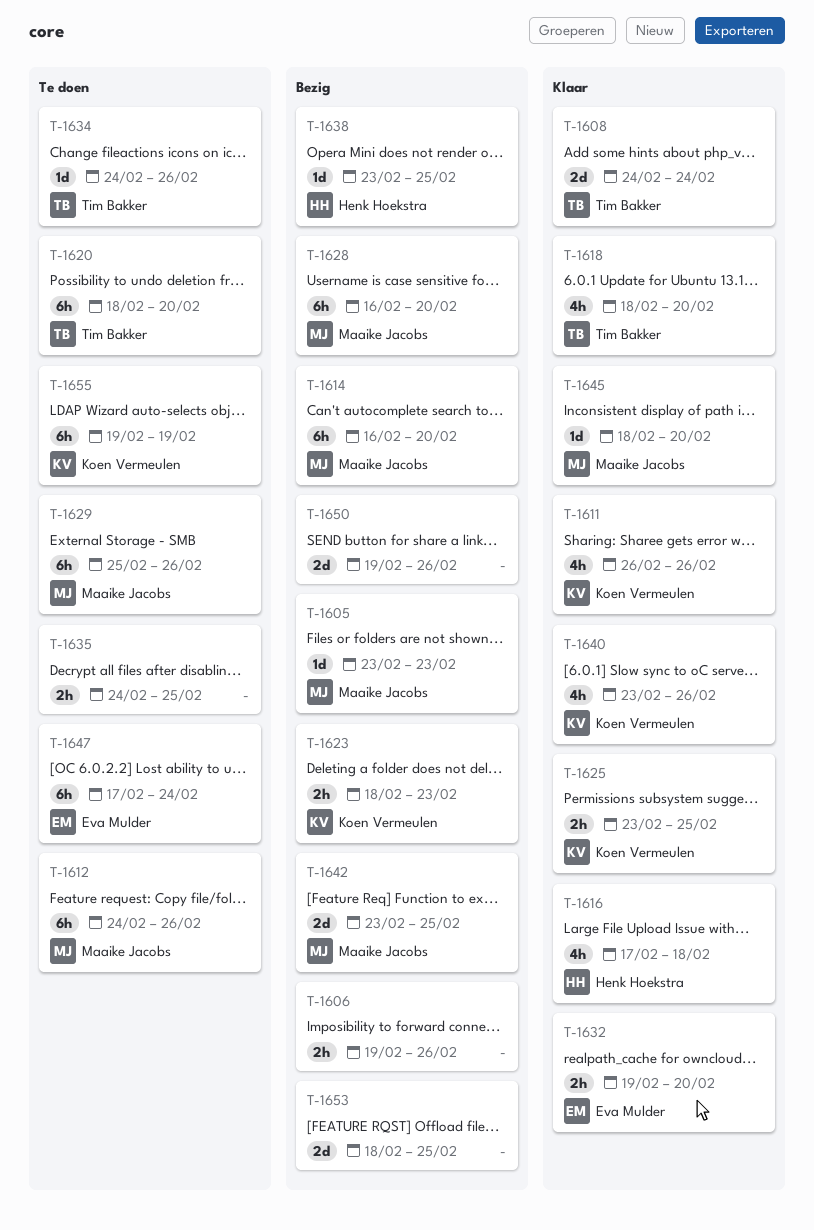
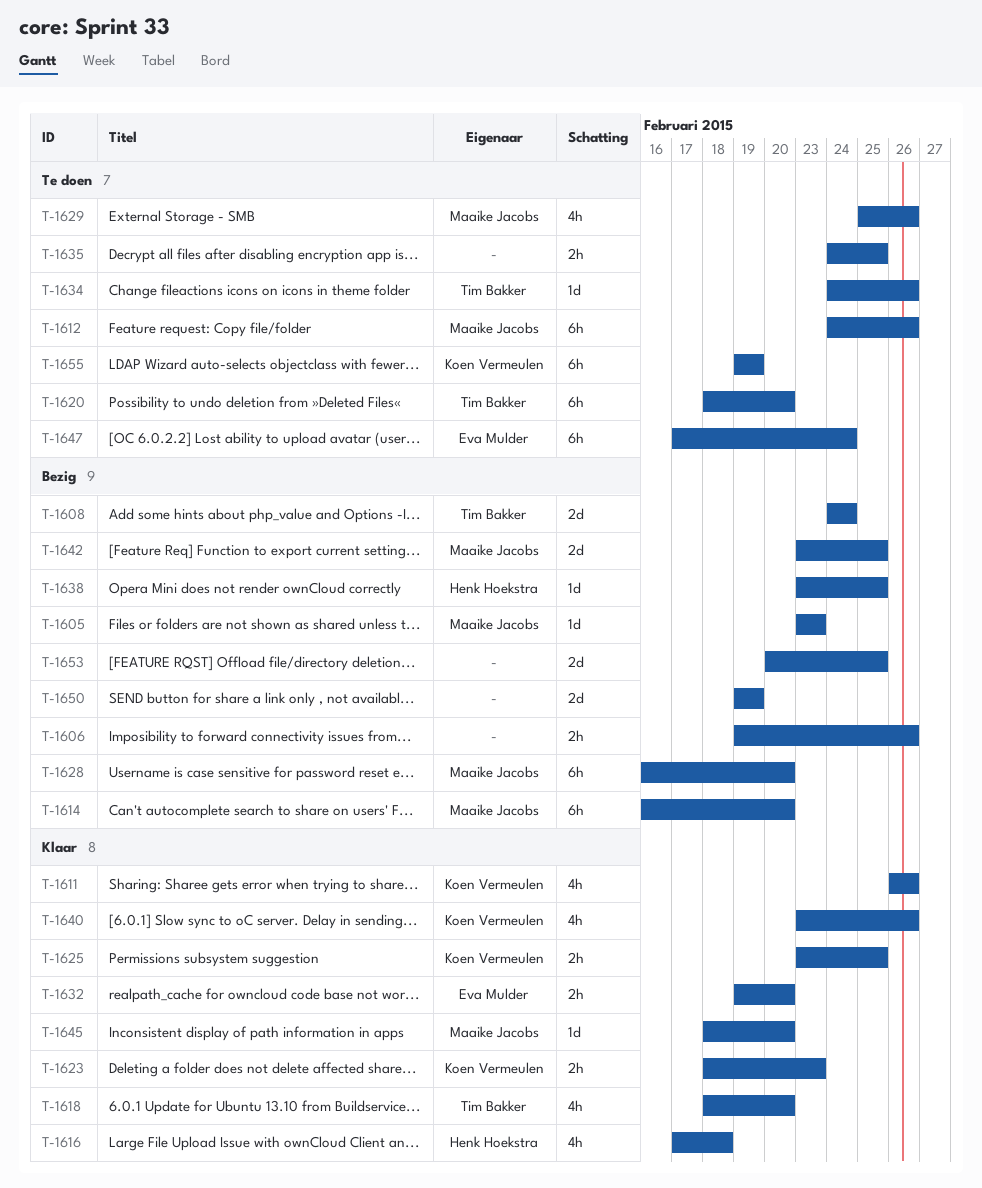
T-1608, status: Klaar -> Bezig
T-1623, status: Bezig -> Klaar
T-1629, estimate: 6h -> 4h
T-1650, due: Feb 26 -> Feb 19
T-1653, start: Feb 18 -> Feb 20

